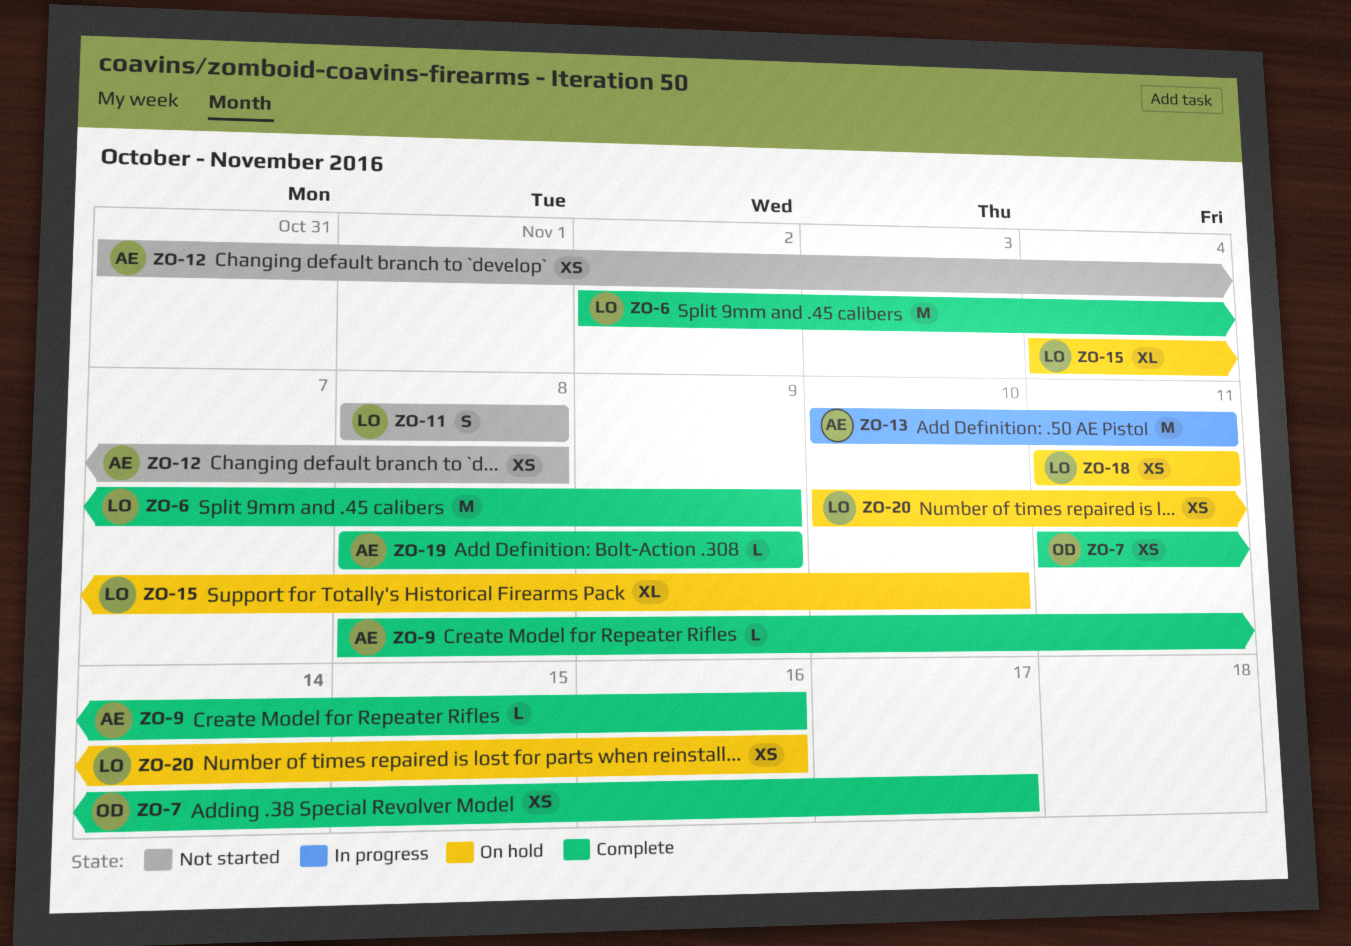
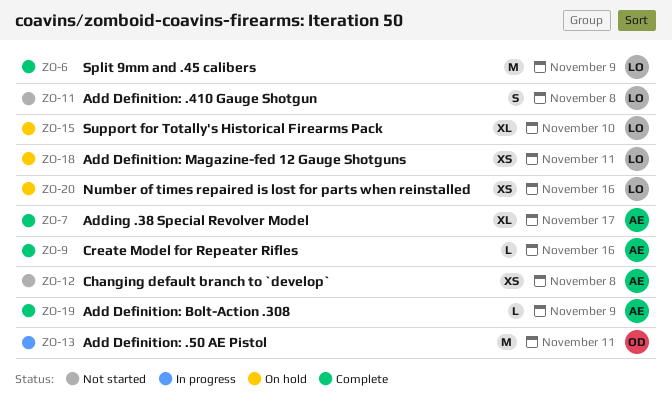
ZO-7, owner: OD -> AE
ZO-7, estimate: XS -> XL
ZO-13, owner: AE -> OD

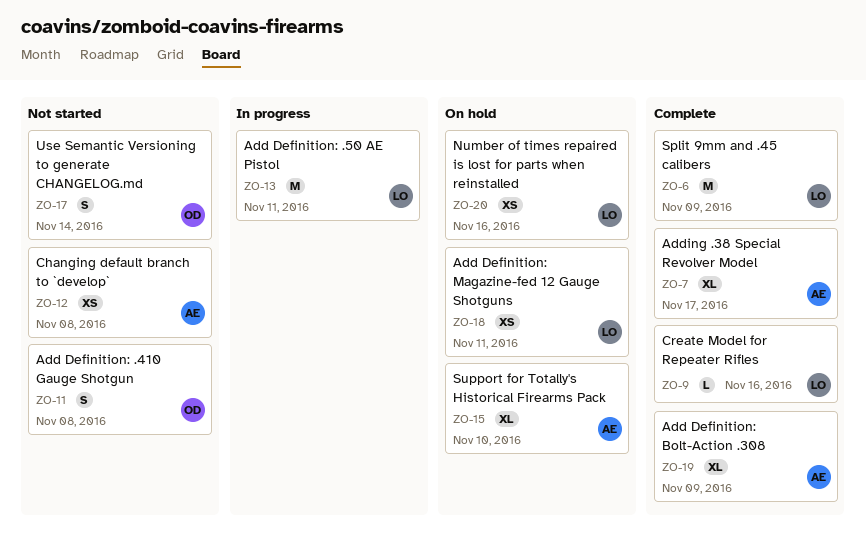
ZO-9, owner: AE -> LO
ZO-11, owner: LO -> OD
ZO-13, owner: OD -> LO
ZO-15, owner: LO -> AE
ZO-17: none -> present
ZO-19, estimate: L -> XL

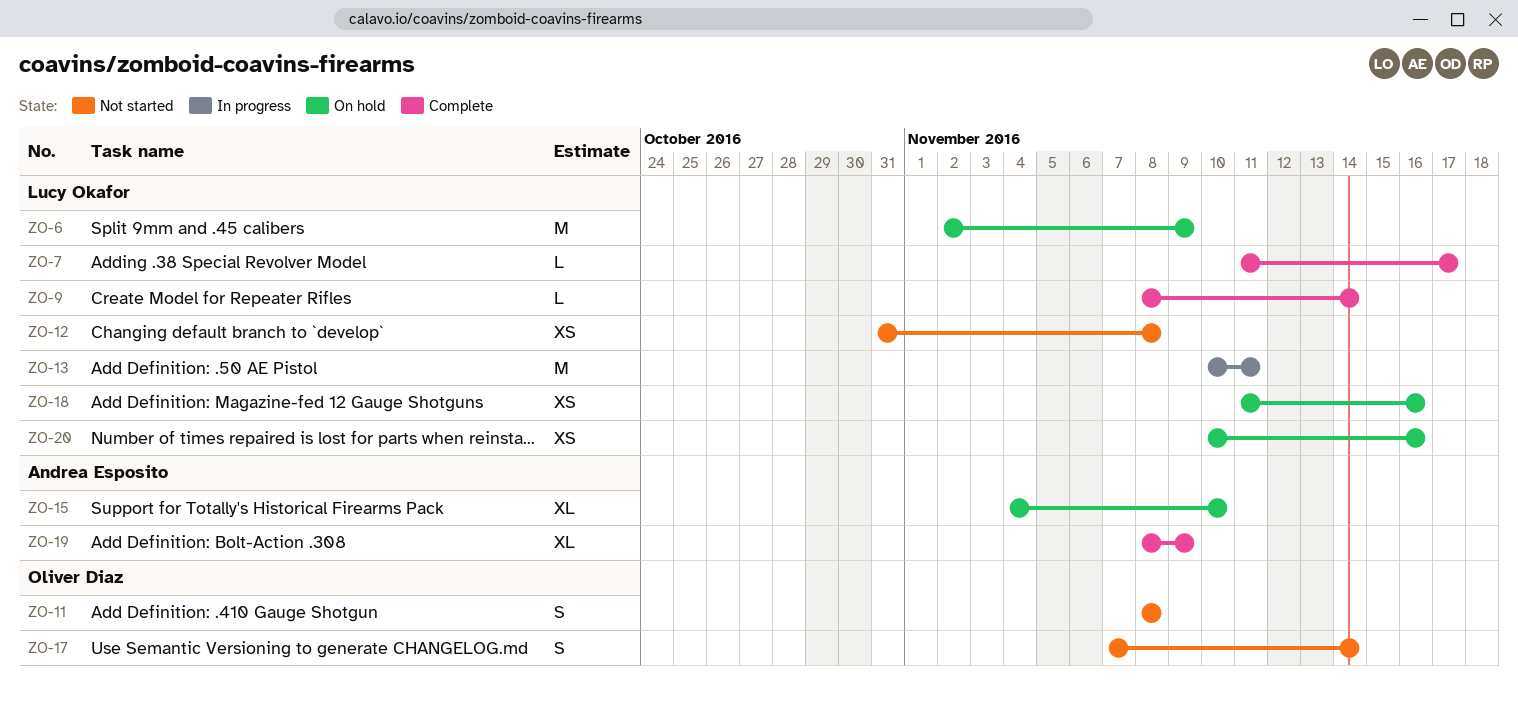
ZO-6, status: Complete -> On hold
ZO-7, owner: Andrea Esposito -> Lucy Okafor
ZO-7, estimate: XL -> L
ZO-9, due: Nov 16 -> Nov 14
ZO-12, owner: Andrea Esposito -> Lucy Okafor
ZO-18, due: Nov 11 -> Nov 16

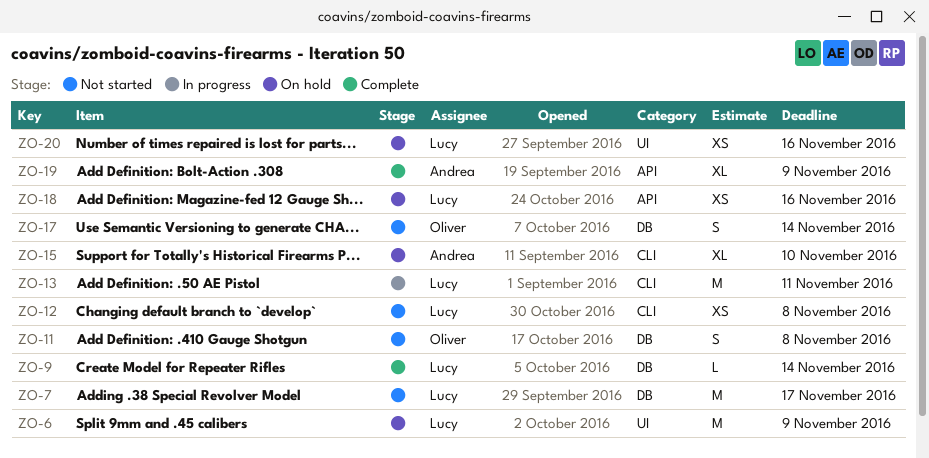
ZO-7, status: Complete -> Not started
ZO-7, estimate: L -> M

